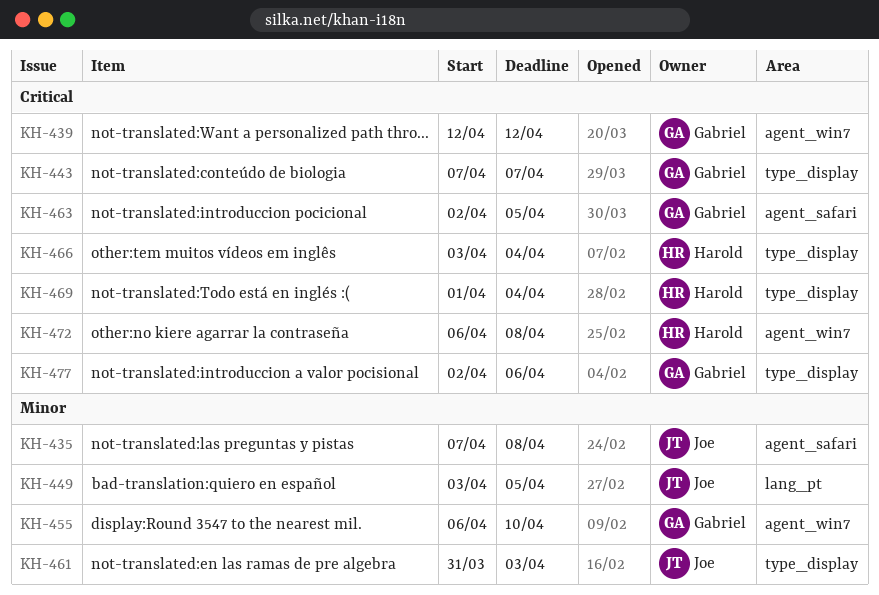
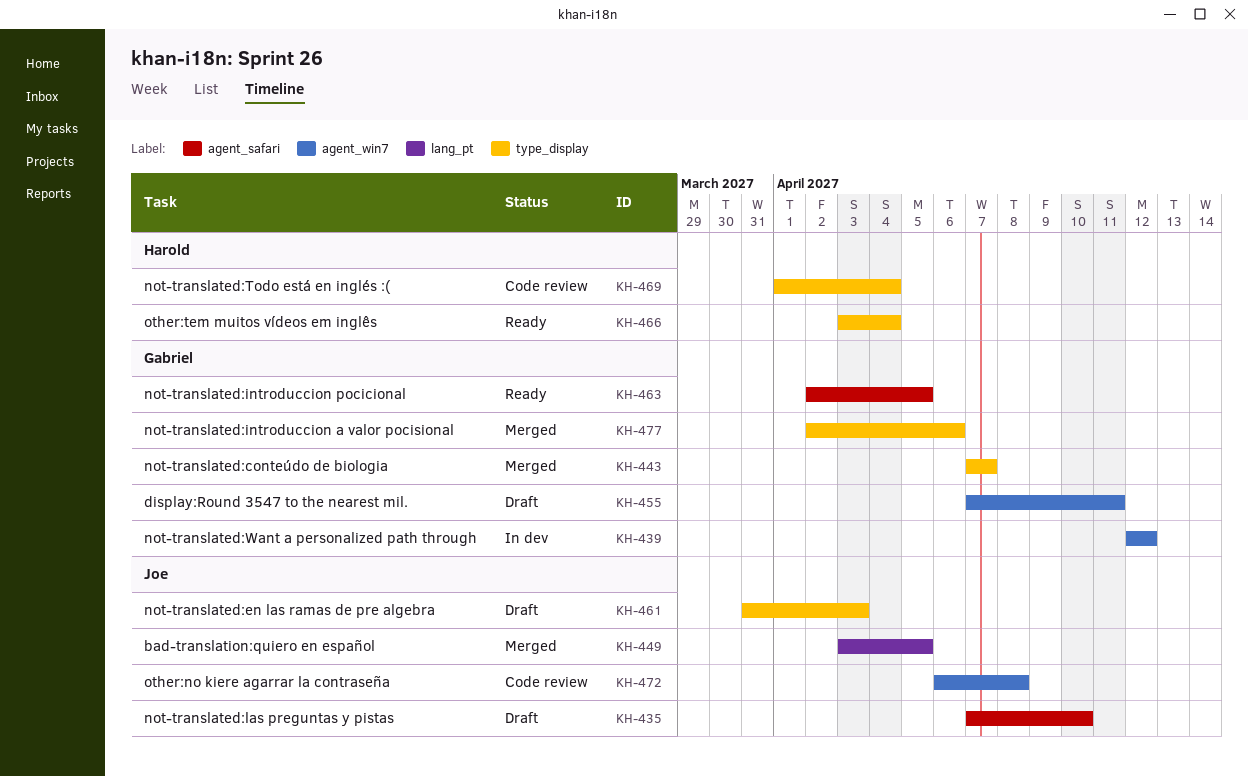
KH-435, due: Apr 8 -> Apr 10
KH-455, start: Apr 6 -> Apr 7
KH-455, due: Apr 10 -> Apr 11
KH-472, owner: Harold -> Joe

